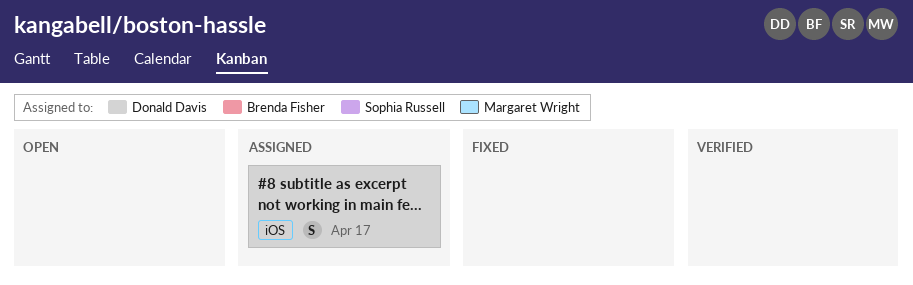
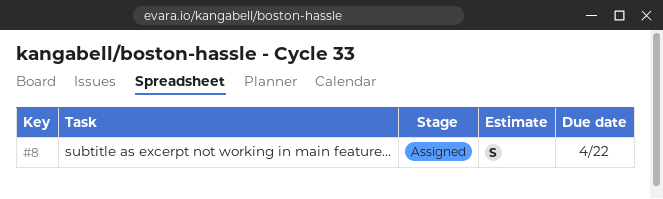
#8, due: Apr 17 -> Apr 22

